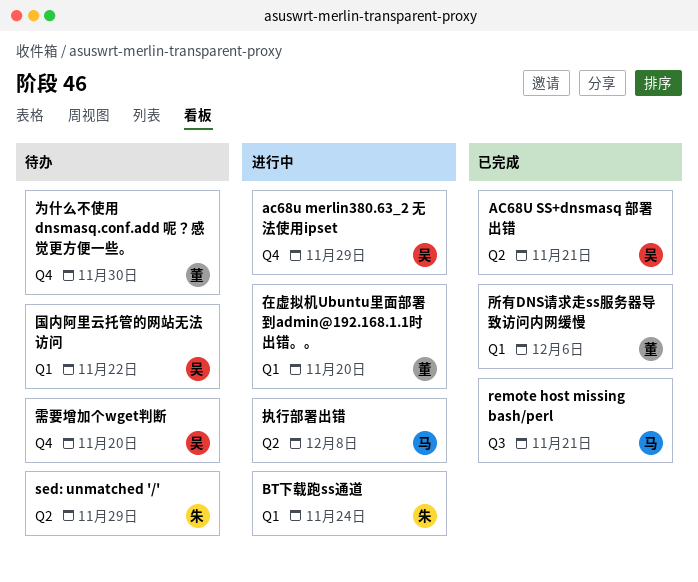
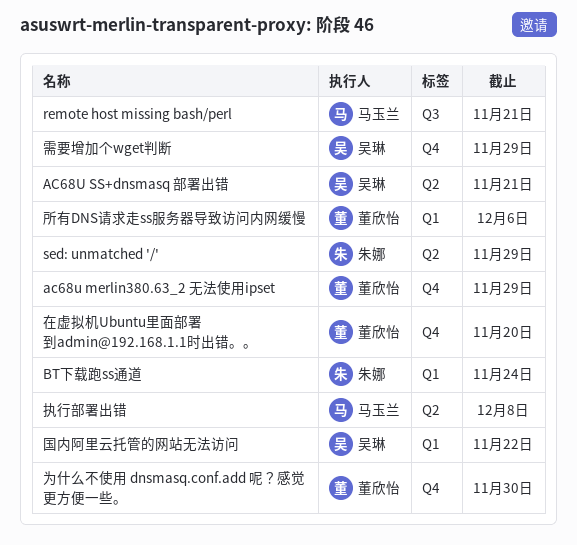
ac68u merlin380.63_2 无法使用ipset, owner: 吴琳 -> 董欣怡
在虚拟机Ubuntu里面部署到admin@192.168.1.1时出错。。, label: Q1 -> Q4
需要增加个wget判断, due: Nov 20 -> Nov 29

